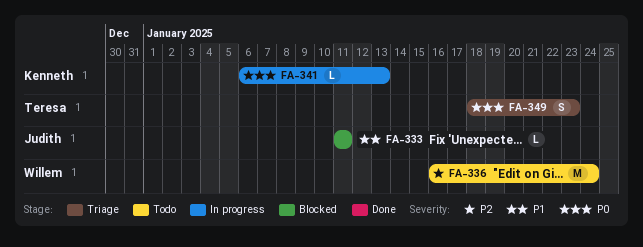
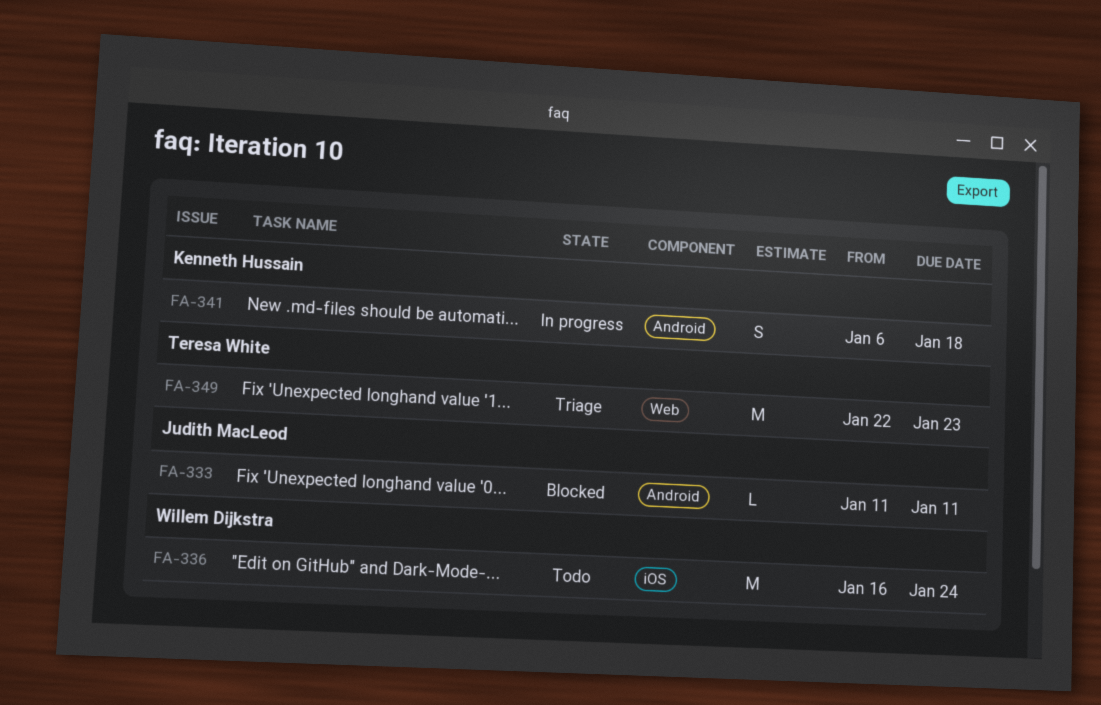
FA-341, estimate: L -> S
FA-341, due: Jan 13 -> Jan 18
FA-349, estimate: S -> M
FA-349, start: Jan 18 -> Jan 22

